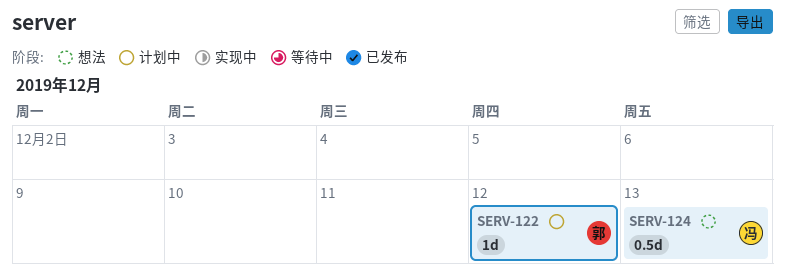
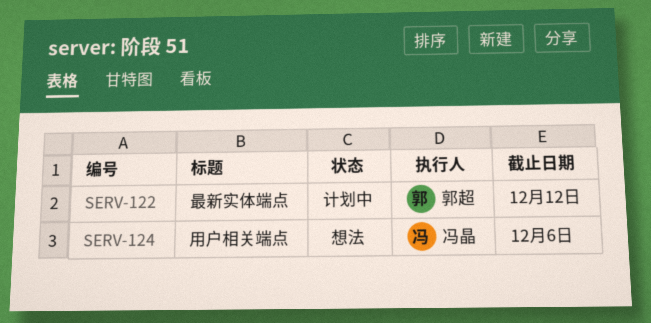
SERV-124, due: Dec 13 -> Dec 6

